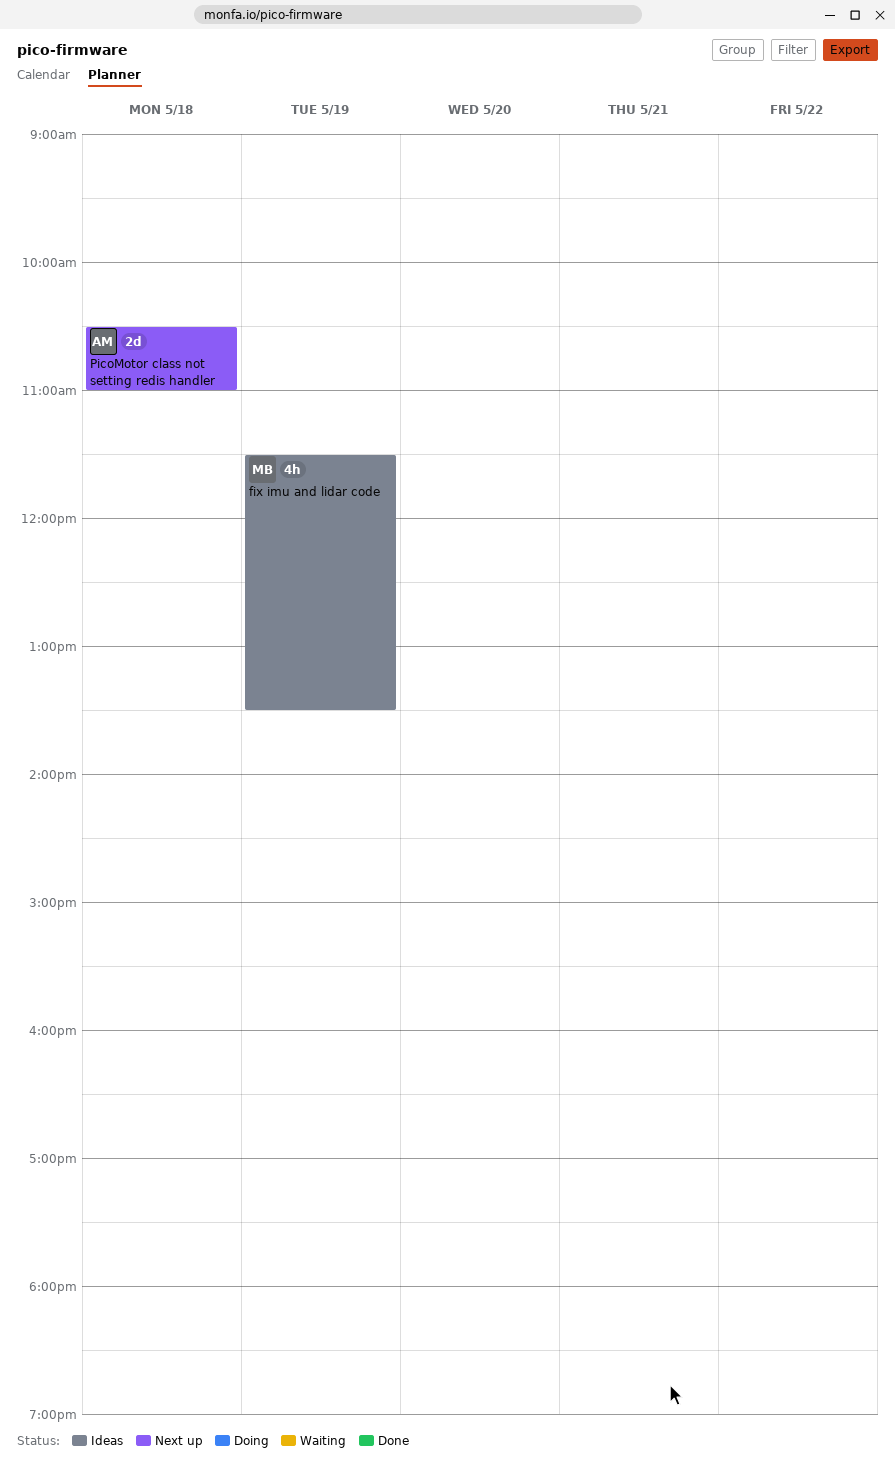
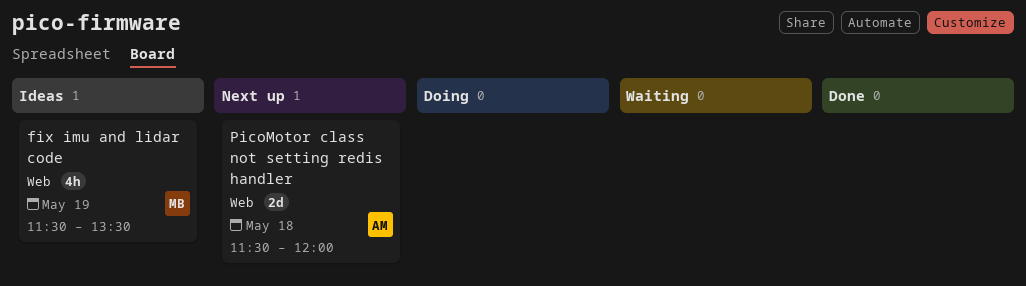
PicoMotor class not setting redis handler, begins: 10:30 -> 11:30
PicoMotor class not setting redis handler, ends: 11:00 -> 12:00

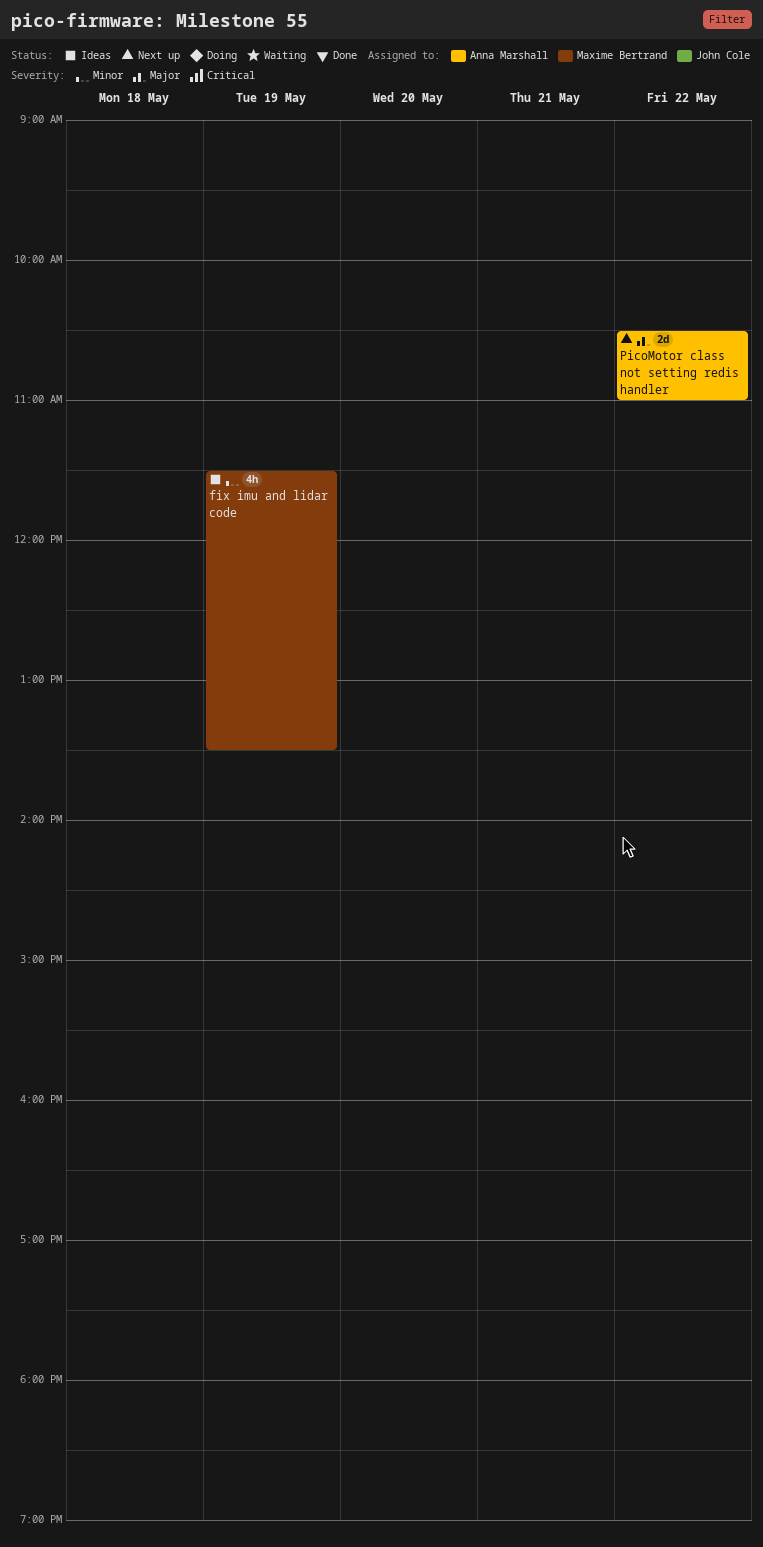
PicoMotor class not setting redis handler, day: May 18 -> May 22
PicoMotor class not setting redis handler, begins: 11:30 -> 10:30
PicoMotor class not setting redis handler, ends: 12:00 -> 11:00

